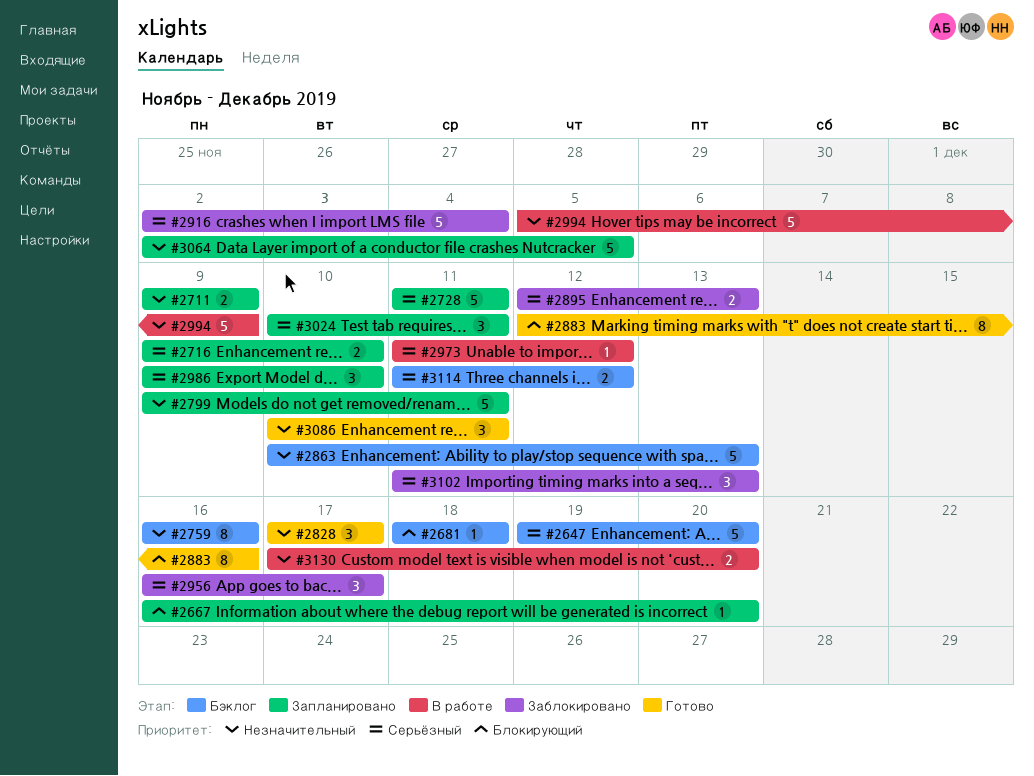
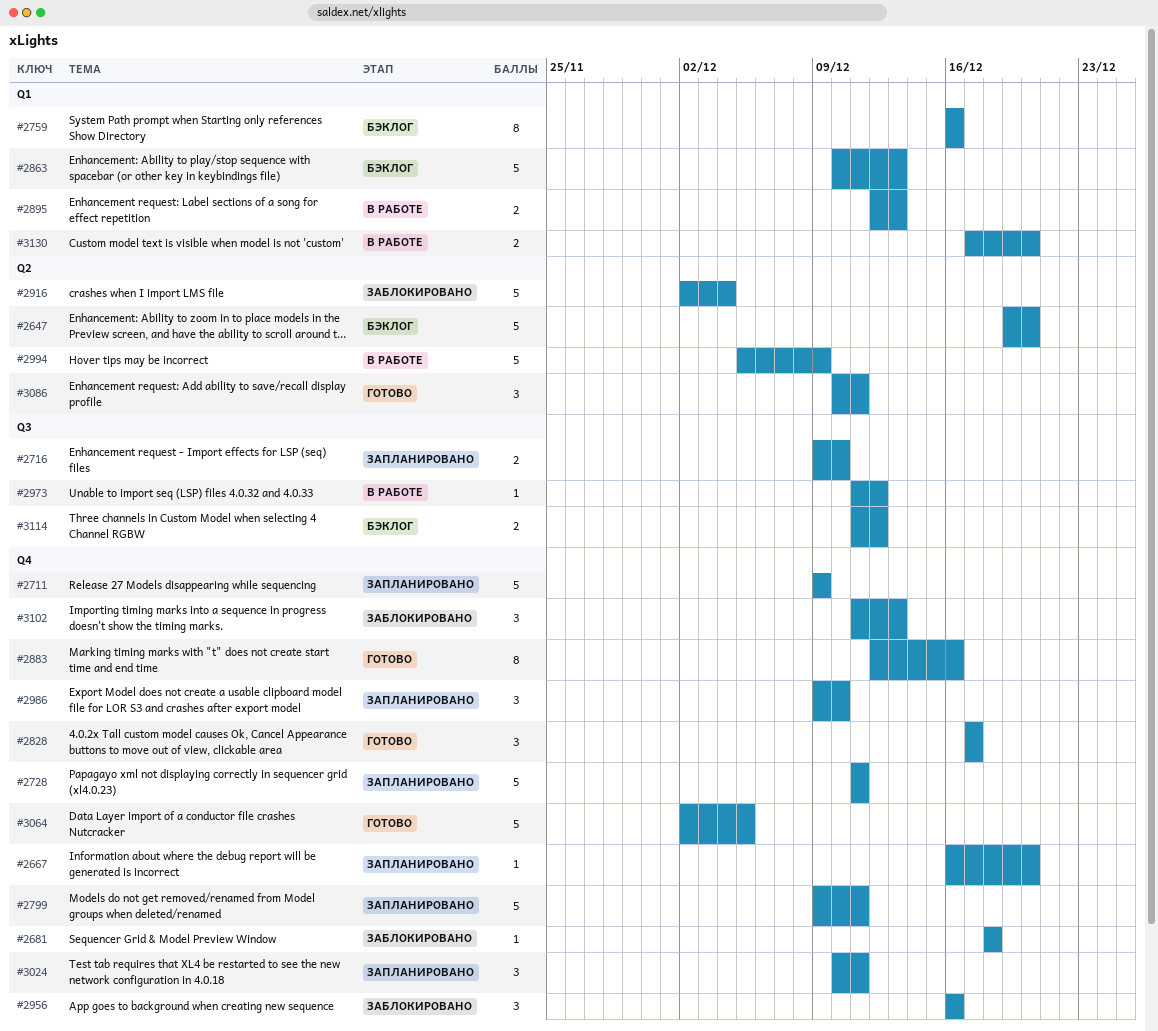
#2681, status: Бэклог -> Заблокировано
#2711, estimate: 2 -> 5
#2895, status: Заблокировано -> В работе
#2956, due: Dec 17 -> Dec 16
#3064, status: Запланировано -> Готово

